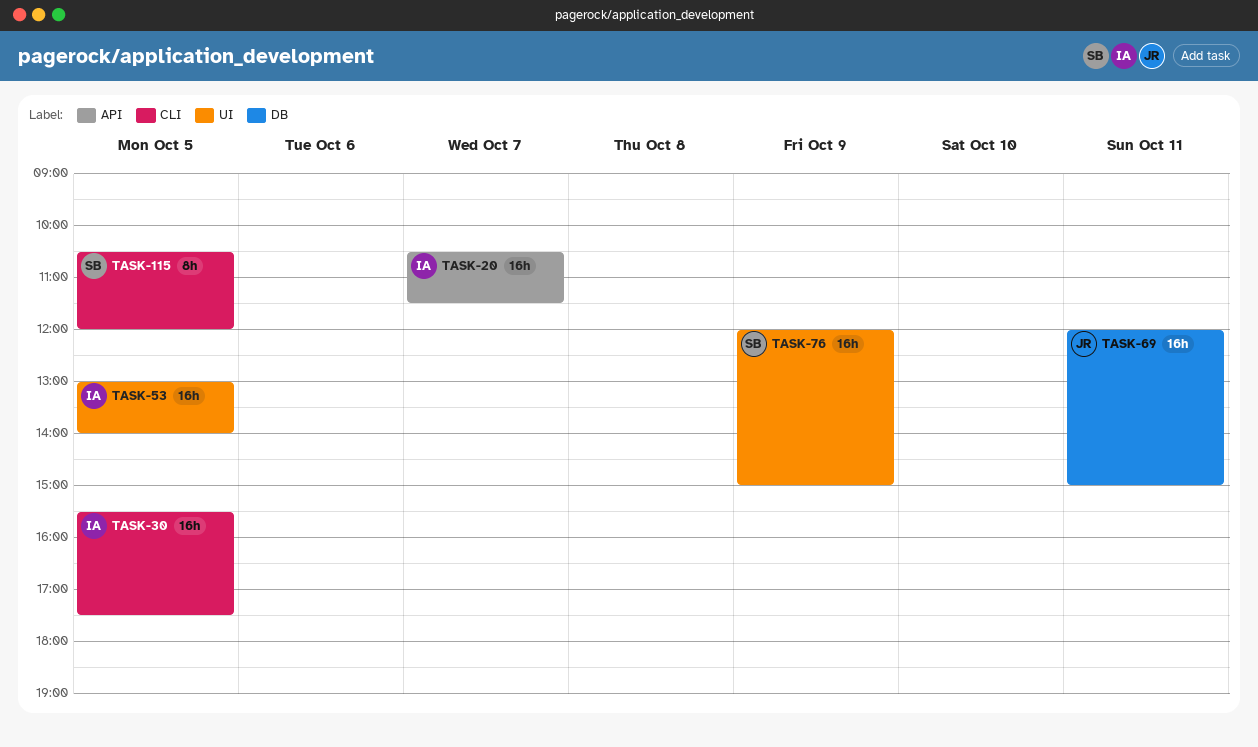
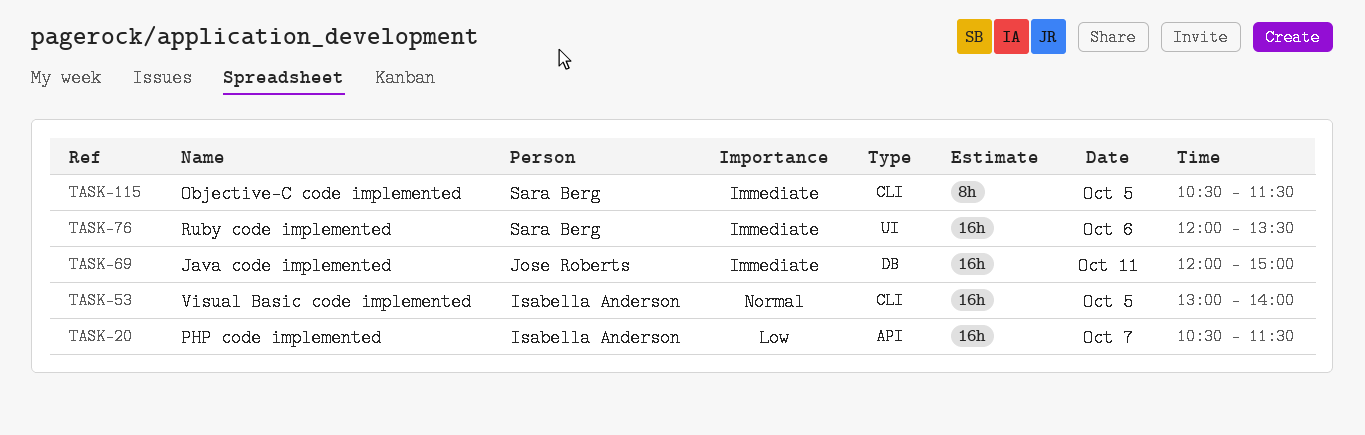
TASK-30: present -> none
TASK-53, label: UI -> CLI
TASK-76, day: Oct 9 -> Oct 6
TASK-76, ends: 15:00 -> 13:30
TASK-115, ends: 12:00 -> 11:30

